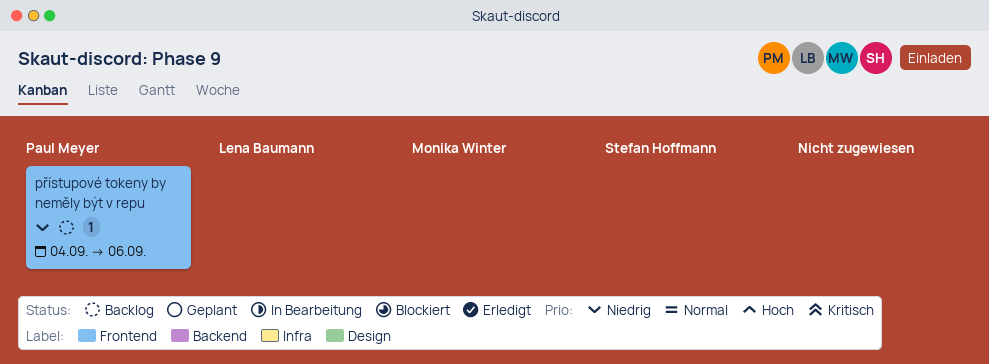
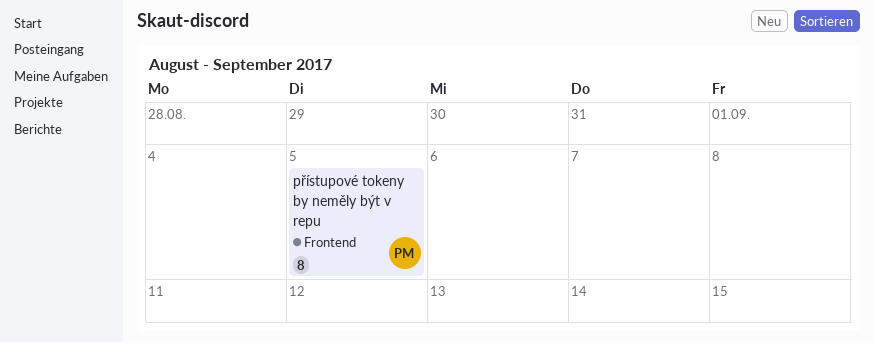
přístupové tokeny by neměly být v repu, estimate: 1 -> 8
přístupové tokeny by neměly být v repu, due: Sep 6 -> Sep 5

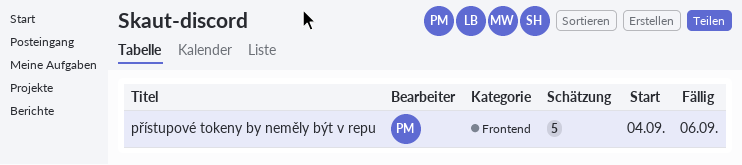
přístupové tokeny by neměly být v repu, estimate: 8 -> 5
přístupové tokeny by neměly být v repu, due: Sep 5 -> Sep 6

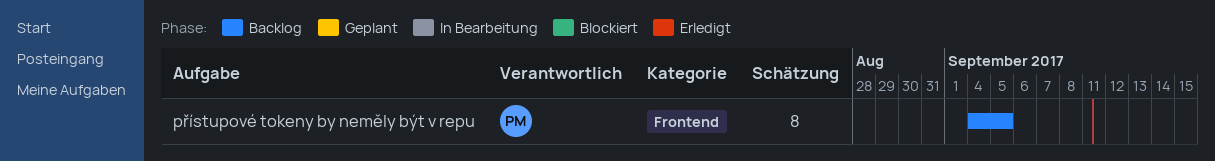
přístupové tokeny by neměly být v repu, estimate: 5 -> 8
přístupové tokeny by neměly být v repu, due: Sep 6 -> Sep 5

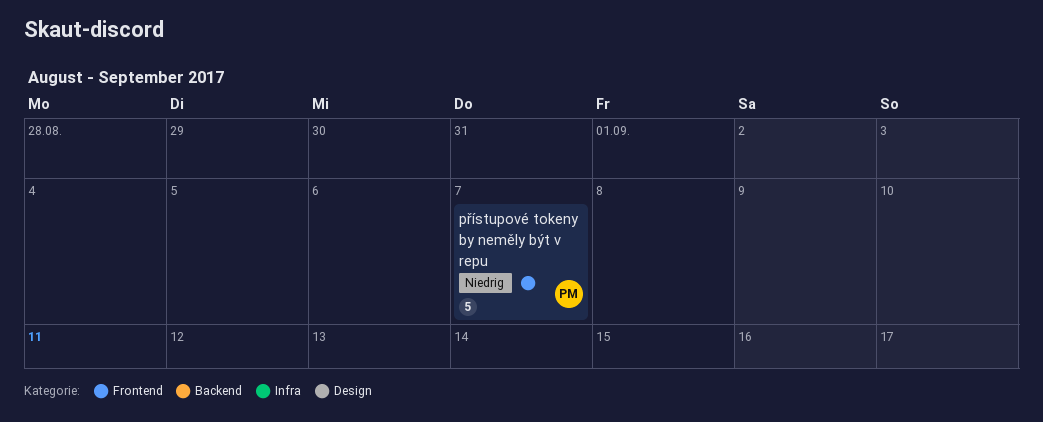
přístupové tokeny by neměly být v repu, estimate: 8 -> 5
přístupové tokeny by neměly být v repu, due: Sep 5 -> Sep 7

